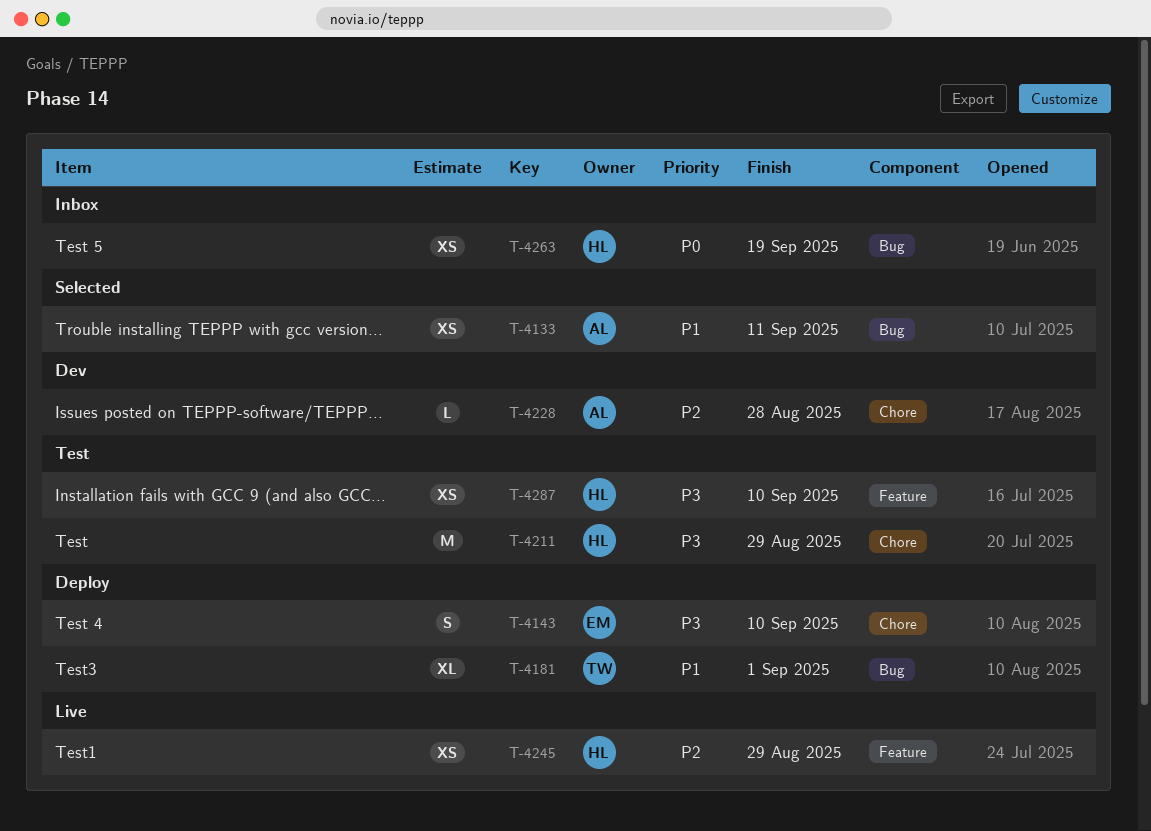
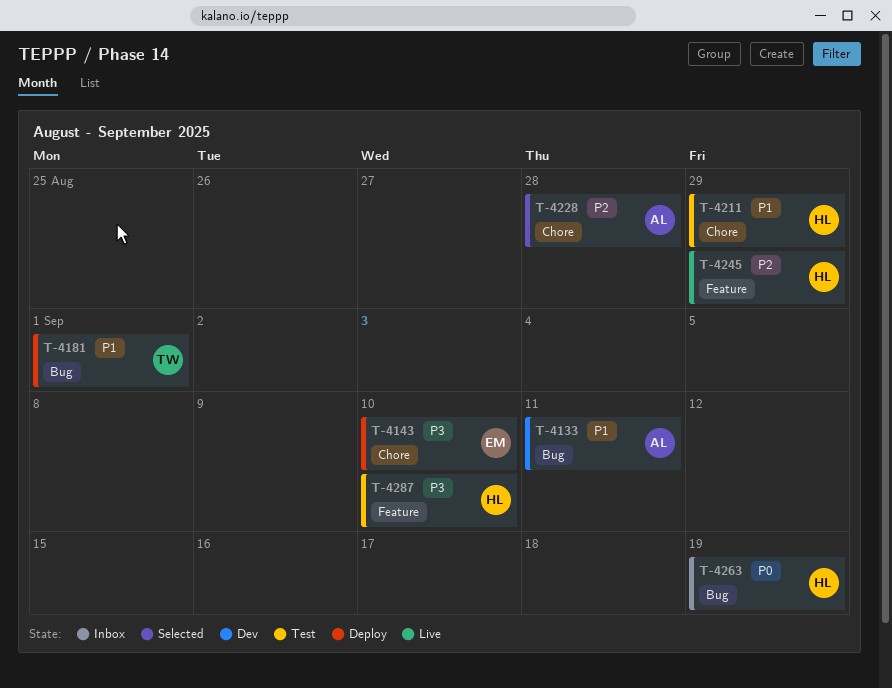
T-4133, status: Selected -> Dev
T-4211, priority: P3 -> P1
T-4228, status: Dev -> Selected

